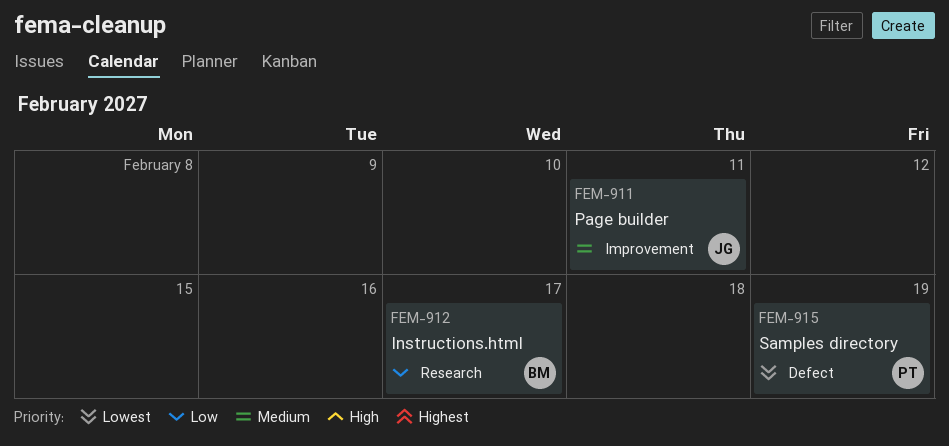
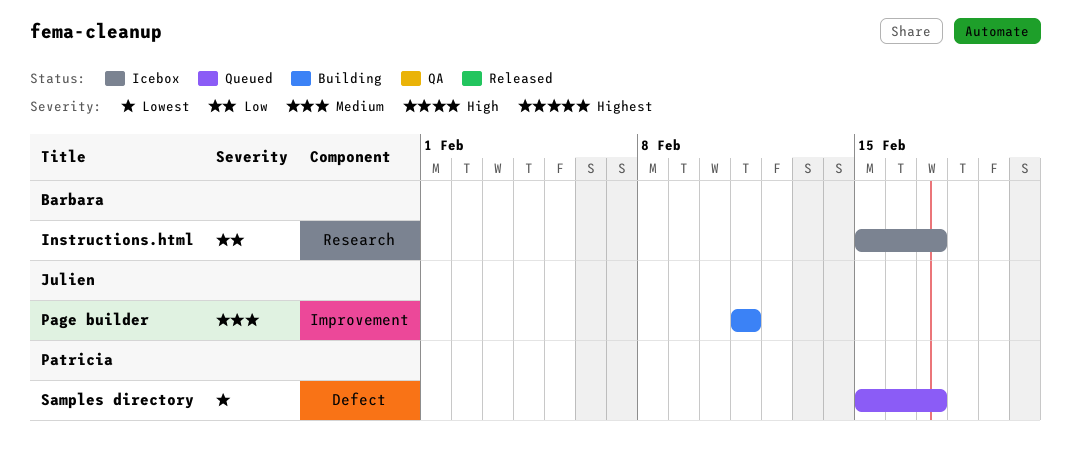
Samples directory, due: Feb 19 -> Feb 17

